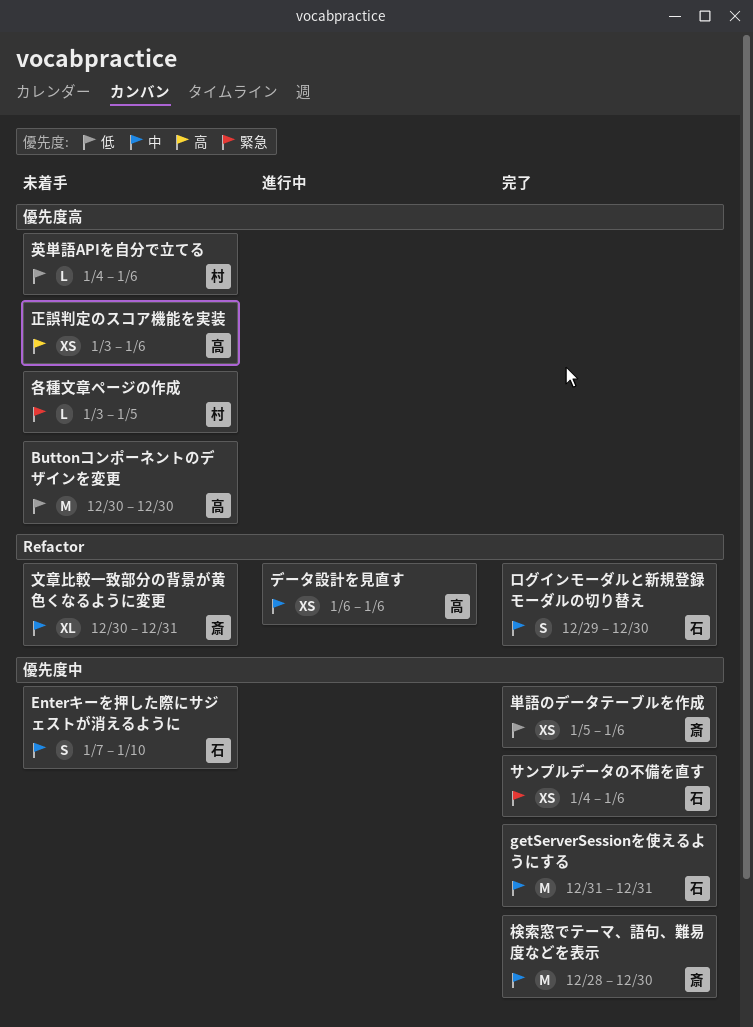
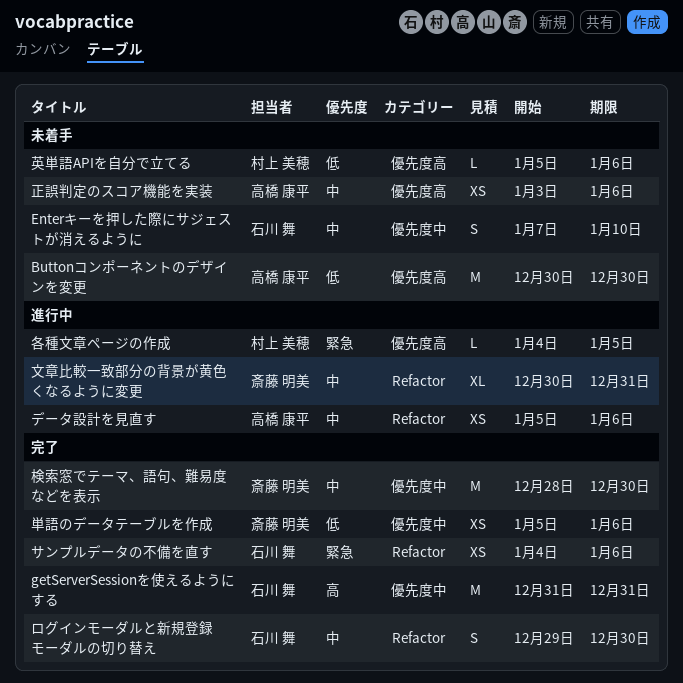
getServerSessionを使えるようにする, priority: 中 -> 高
サンプルデータの不備を直す, label: 優先度中 -> Refactor
データ設計を見直す, start: Jan 6 -> Jan 5
各種文章ページの作成, status: 未着手 -> 進行中
各種文章ページの作成, start: Jan 3 -> Jan 4
文章比較一致部分の背景が黄色くなるように変更, status: 未着手 -> 進行中
正誤判定のスコア機能を実装, priority: 高 -> 中
英単語APIを自分で立てる, start: Jan 4 -> Jan 5

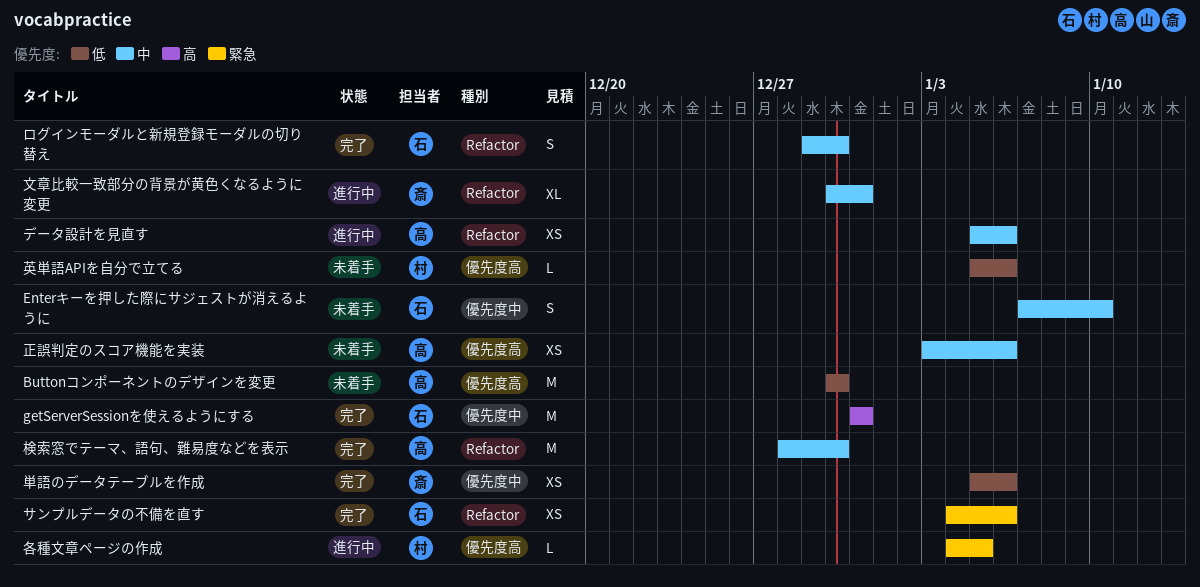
検索窓でテーマ、語句、難易度などを表示, owner: 斎藤 明美 -> 高橋 康平
検索窓でテーマ、語句、難易度などを表示, label: 優先度中 -> Refactor

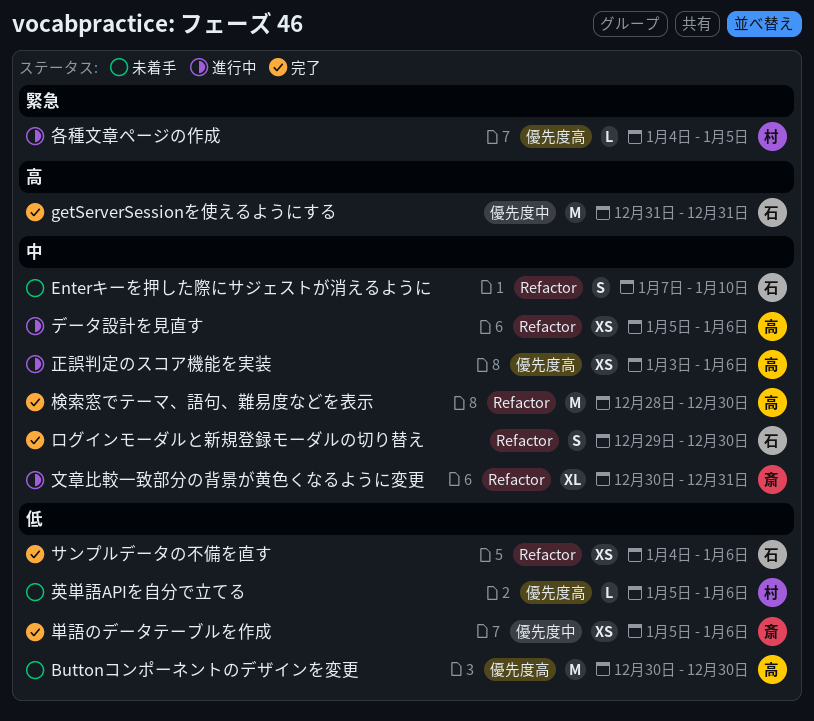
Enterキーを押した際にサジェストが消えるように, label: 優先度中 -> Refactor
サンプルデータの不備を直す, priority: 緊急 -> 低
正誤判定のスコア機能を実装, status: 未着手 -> 進行中

